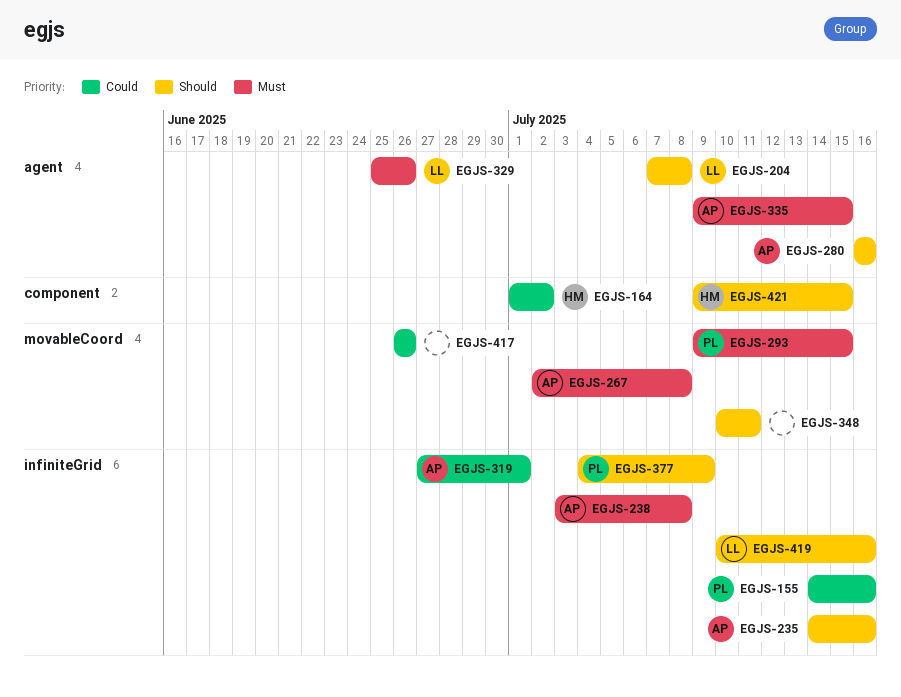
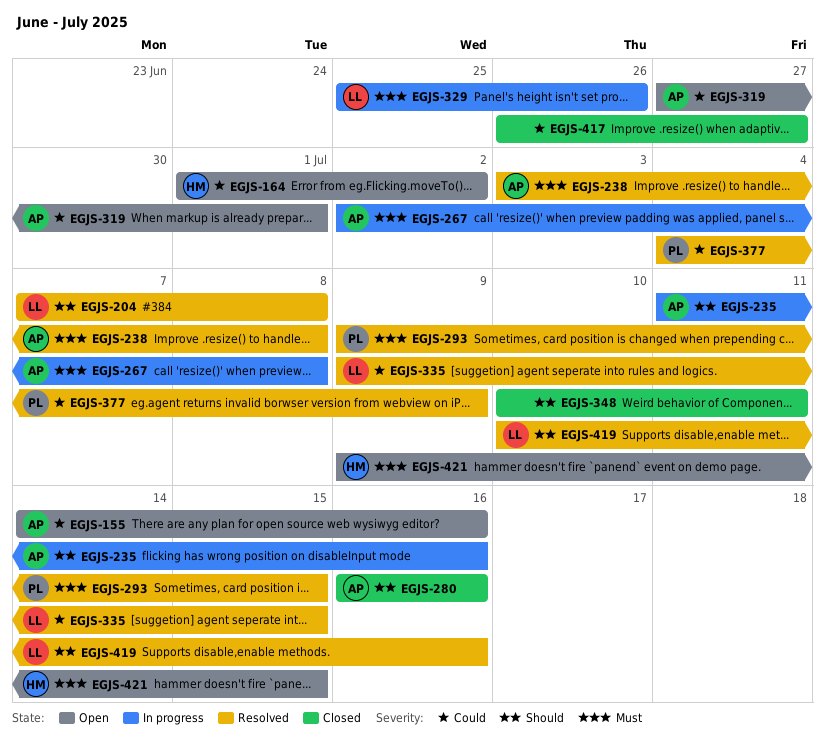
EGJS-155, owner: PL -> AP
EGJS-235, start: Jul 14 -> Jul 11
EGJS-335, owner: AP -> LL
EGJS-335, priority: Must -> Could
EGJS-377, priority: Should -> Could
EGJS-417, due: Jun 26 -> Jun 27
EGJS-421, priority: Should -> Must

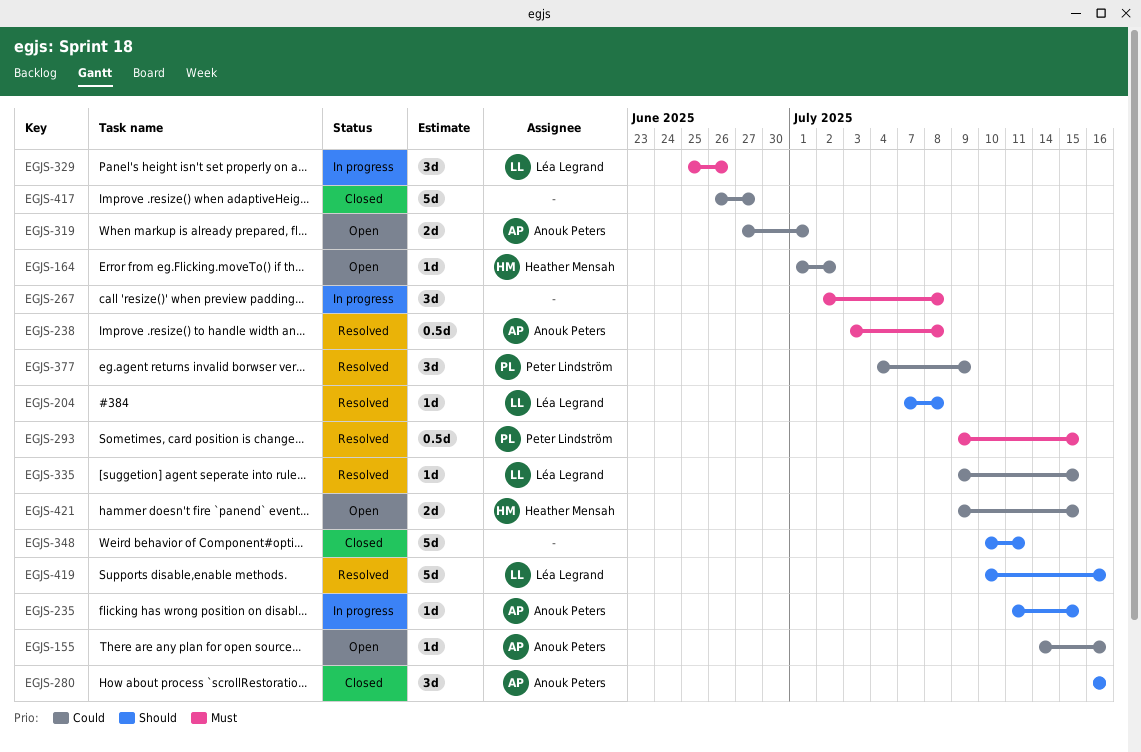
EGJS-235, due: Jul 16 -> Jul 15
EGJS-267, owner: Anouk Peters -> none
EGJS-421, priority: Must -> Could

